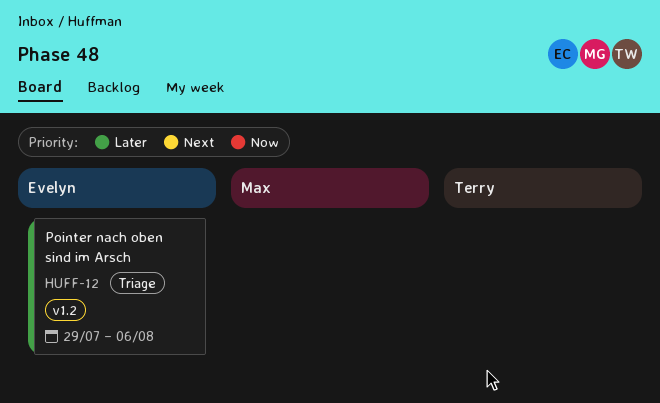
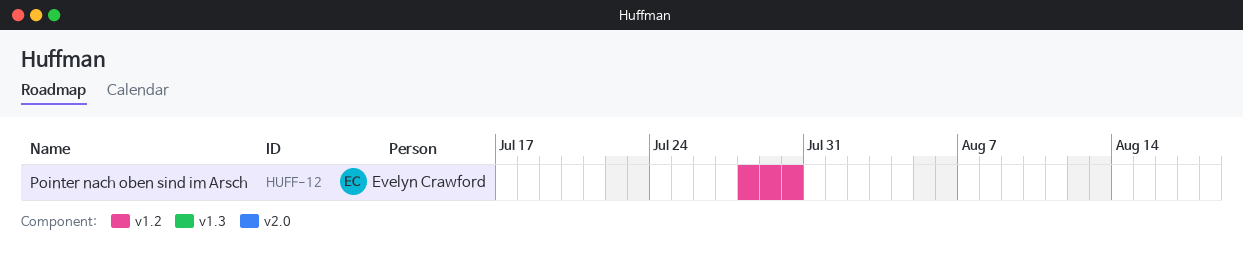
HUFF-12, start: Jul 29 -> Jul 28
HUFF-12, due: Aug 6 -> Jul 30

